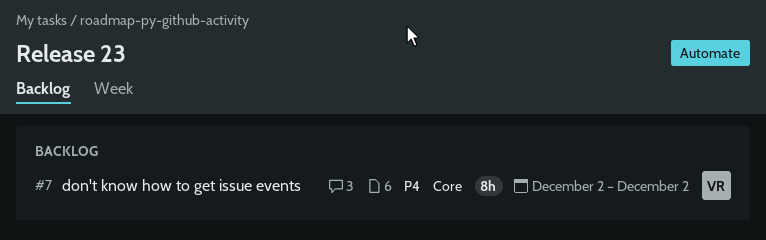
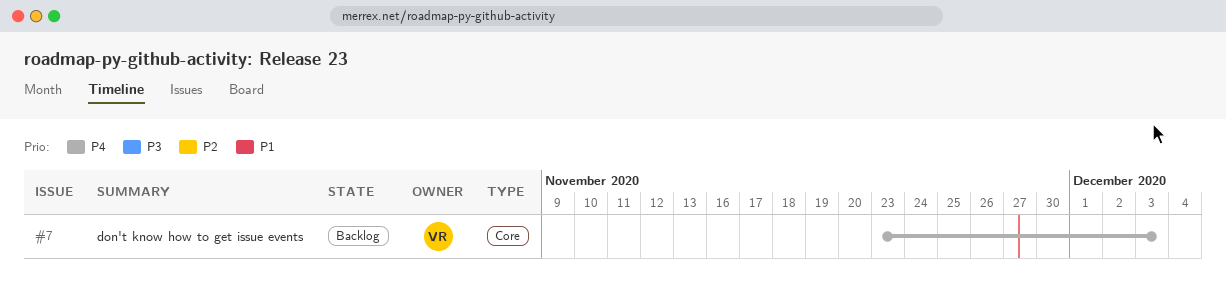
#7, start: Dec 2 -> Nov 23
#7, due: Dec 2 -> Dec 3

